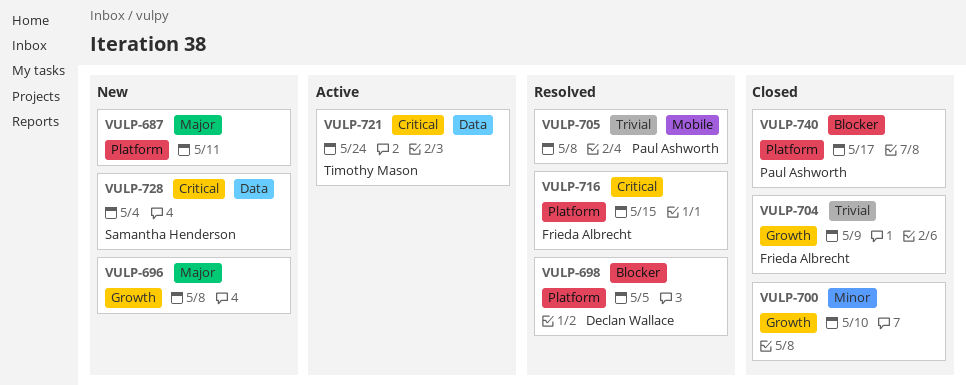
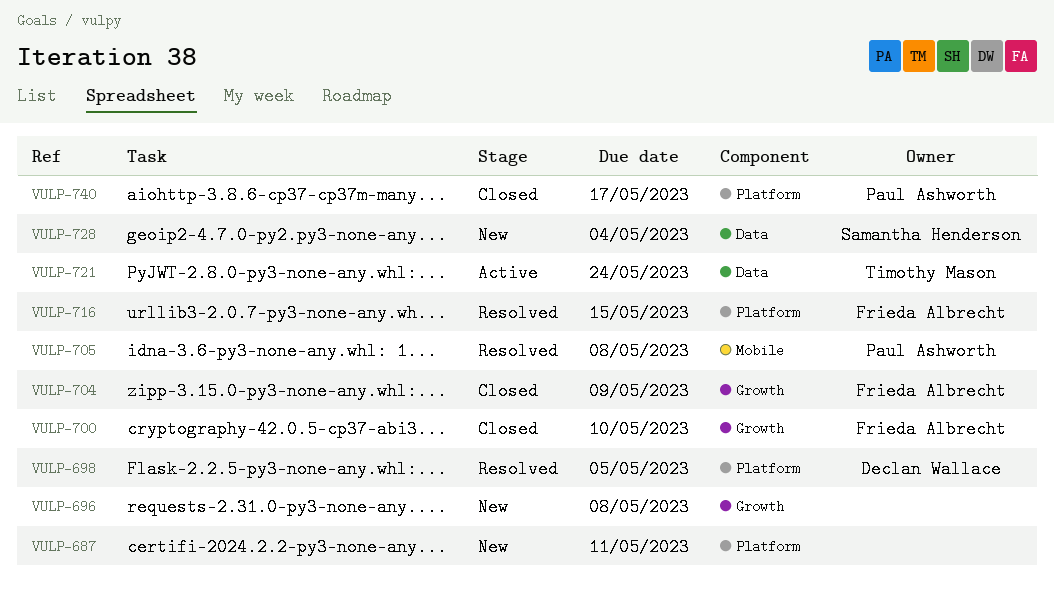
VULP-700, owner: none -> Frieda Albrecht

